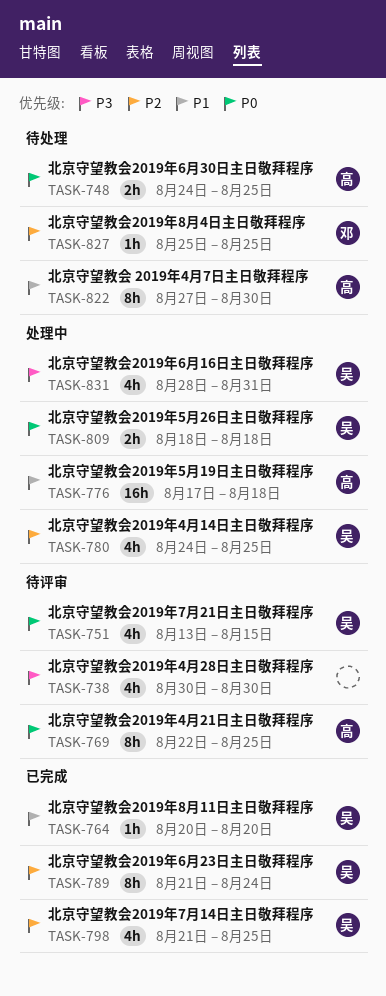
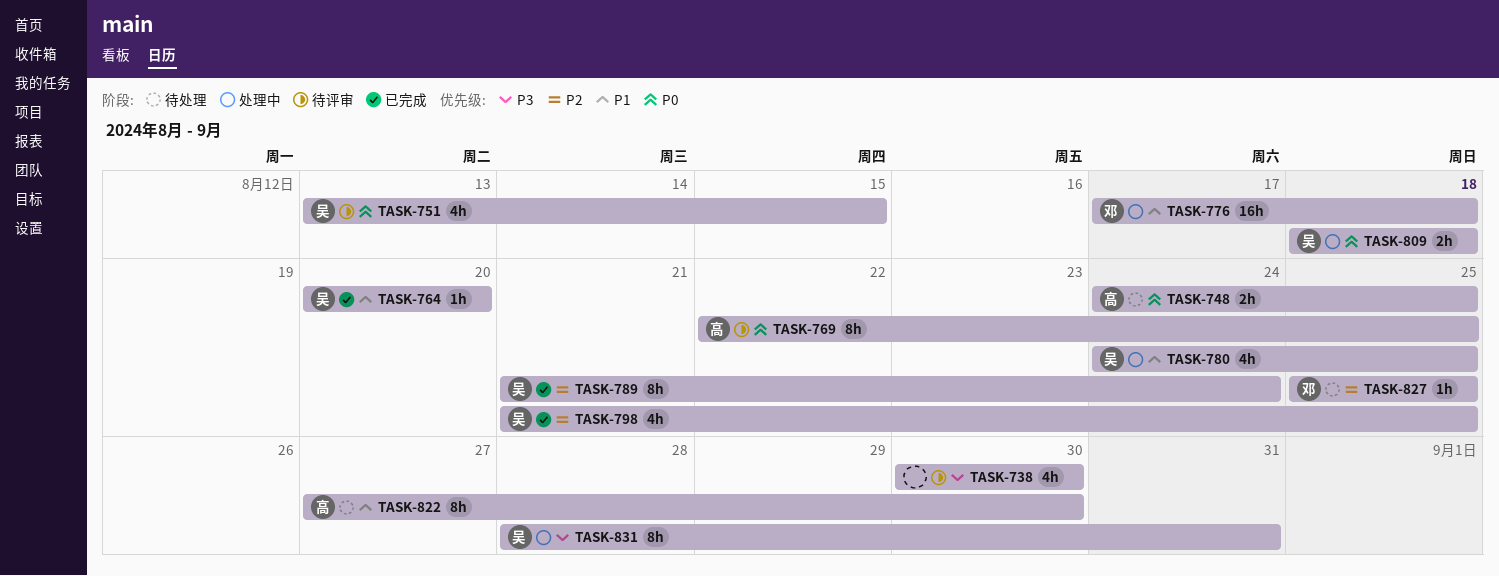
TASK-776, owner: 高 -> 邓
TASK-780, priority: P2 -> P1
TASK-831, estimate: 4h -> 8h

